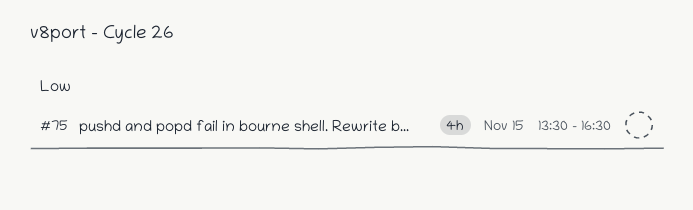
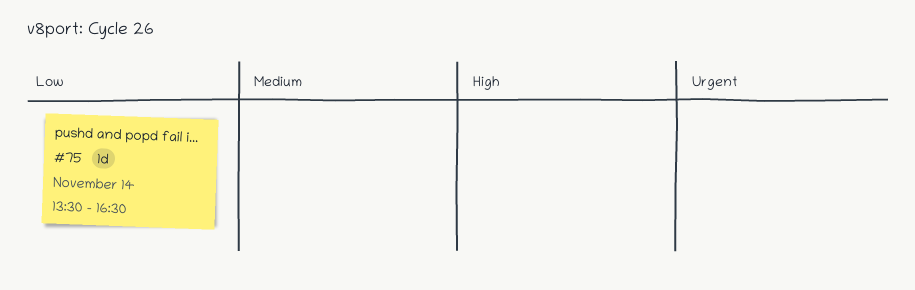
#75, estimate: 4h -> 1d
#75, day: Nov 15 -> Nov 14

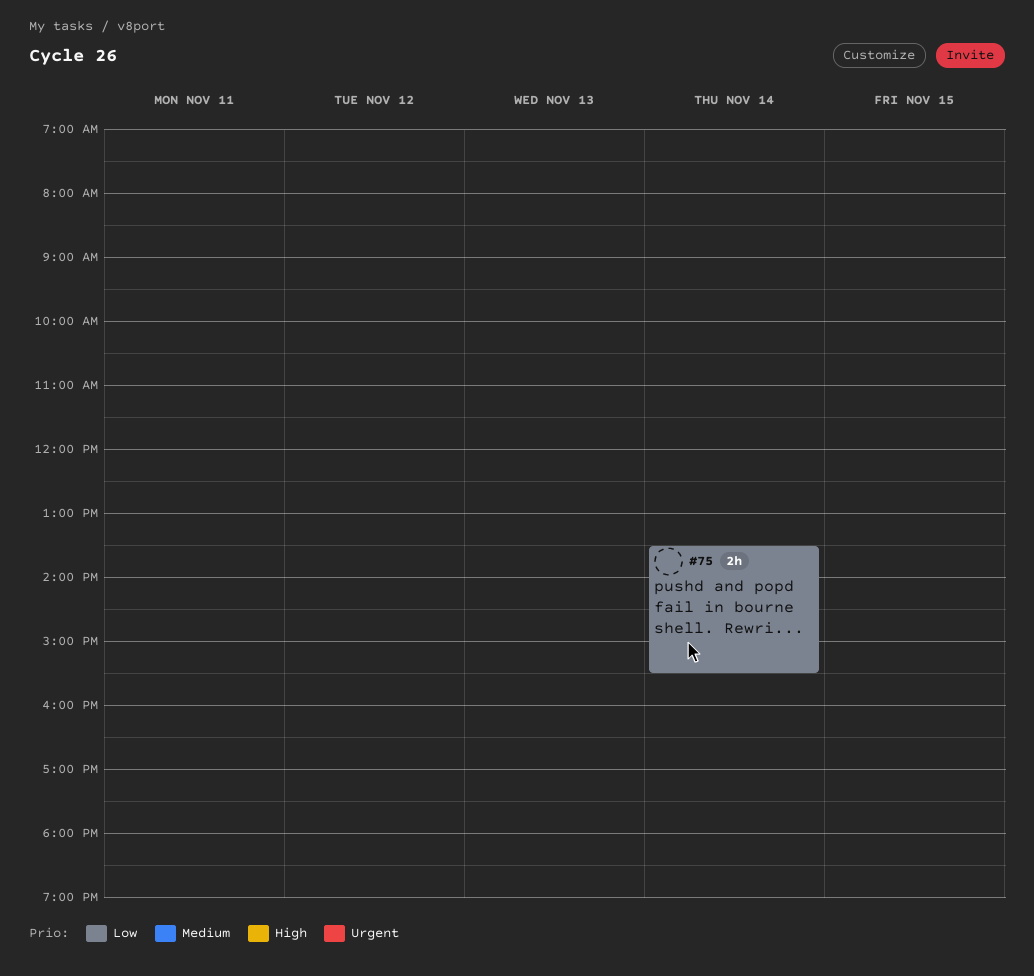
#75, estimate: 1d -> 2h
#75, ends: 16:30 -> 15:30

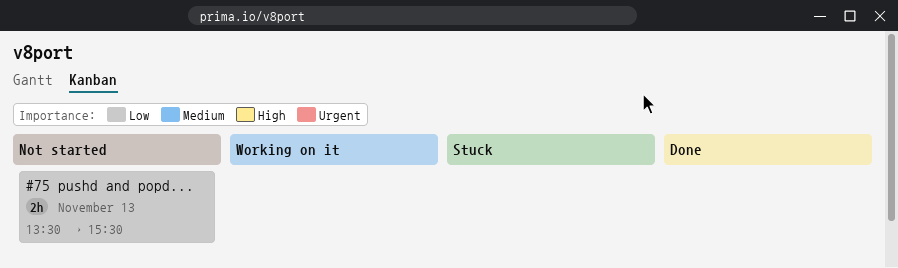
#75, day: Nov 14 -> Nov 13

